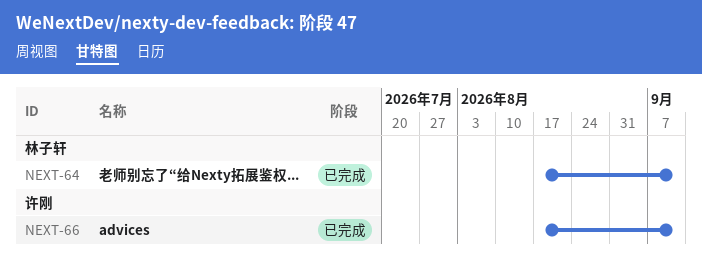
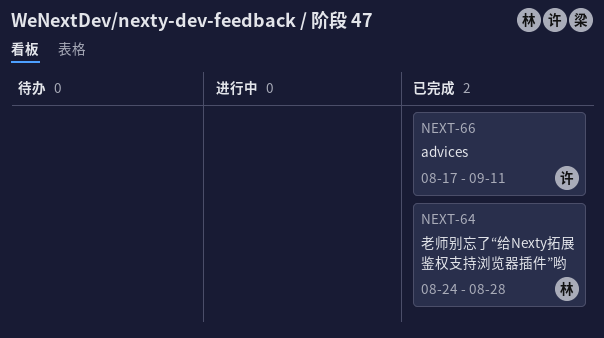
NEXT-64, start: Aug 17 -> Aug 24
NEXT-64, due: Sep 11 -> Aug 28

